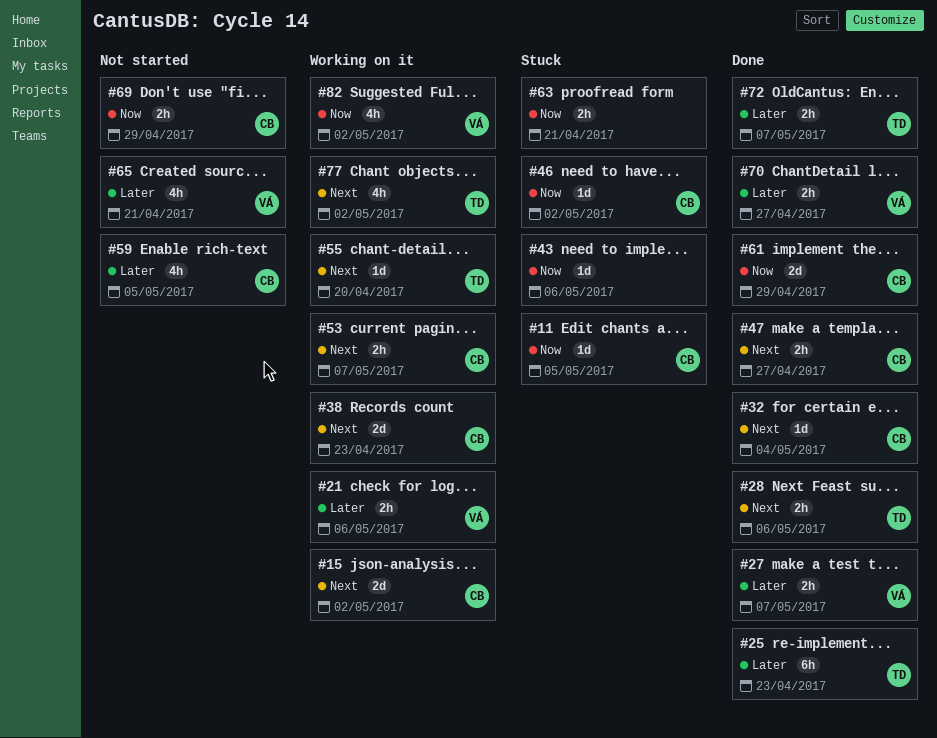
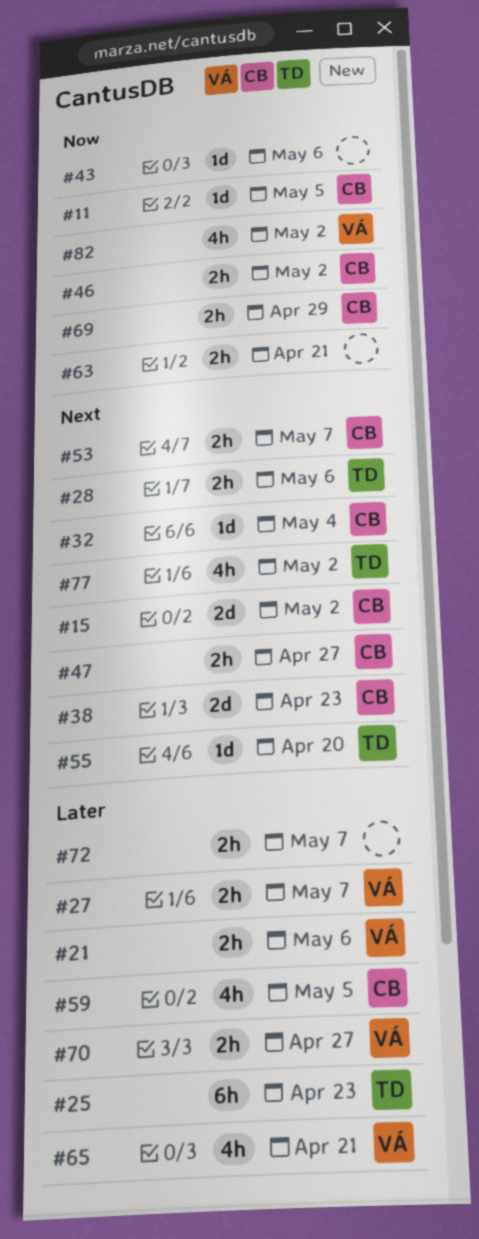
#46, estimate: 1d -> 2h
#61: present -> none
#72, owner: TD -> none

